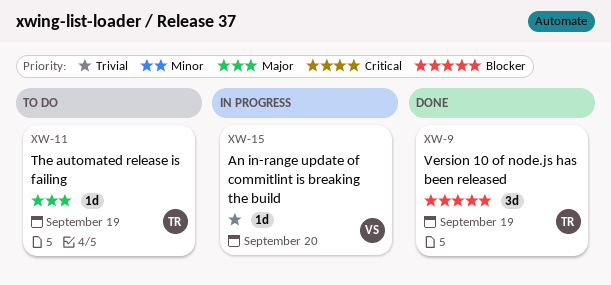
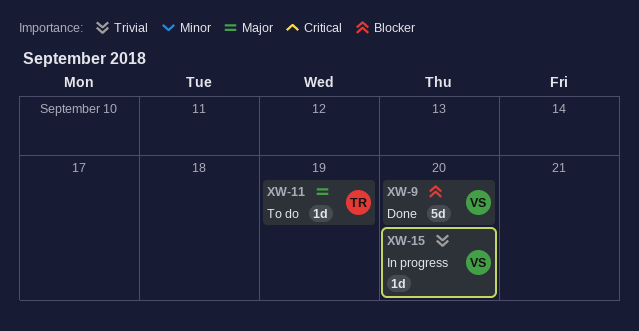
XW-9, owner: TR -> VS
XW-9, estimate: 3d -> 5d
XW-9, due: Sep 19 -> Sep 20

